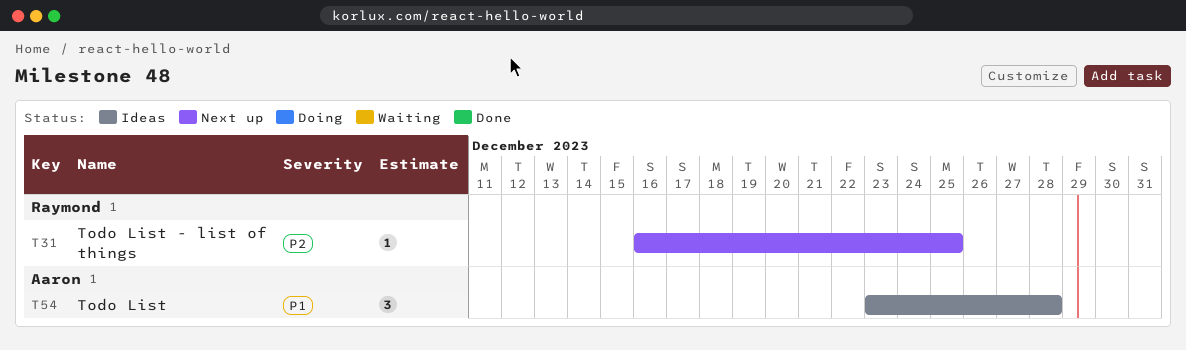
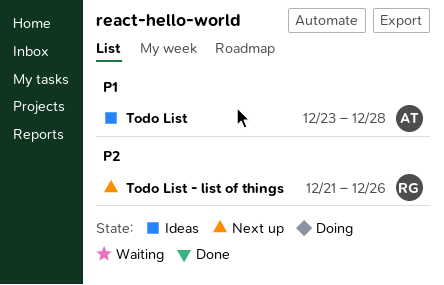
Todo List - list of things, start: Dec 16 -> Dec 21
Todo List - list of things, due: Dec 25 -> Dec 26

